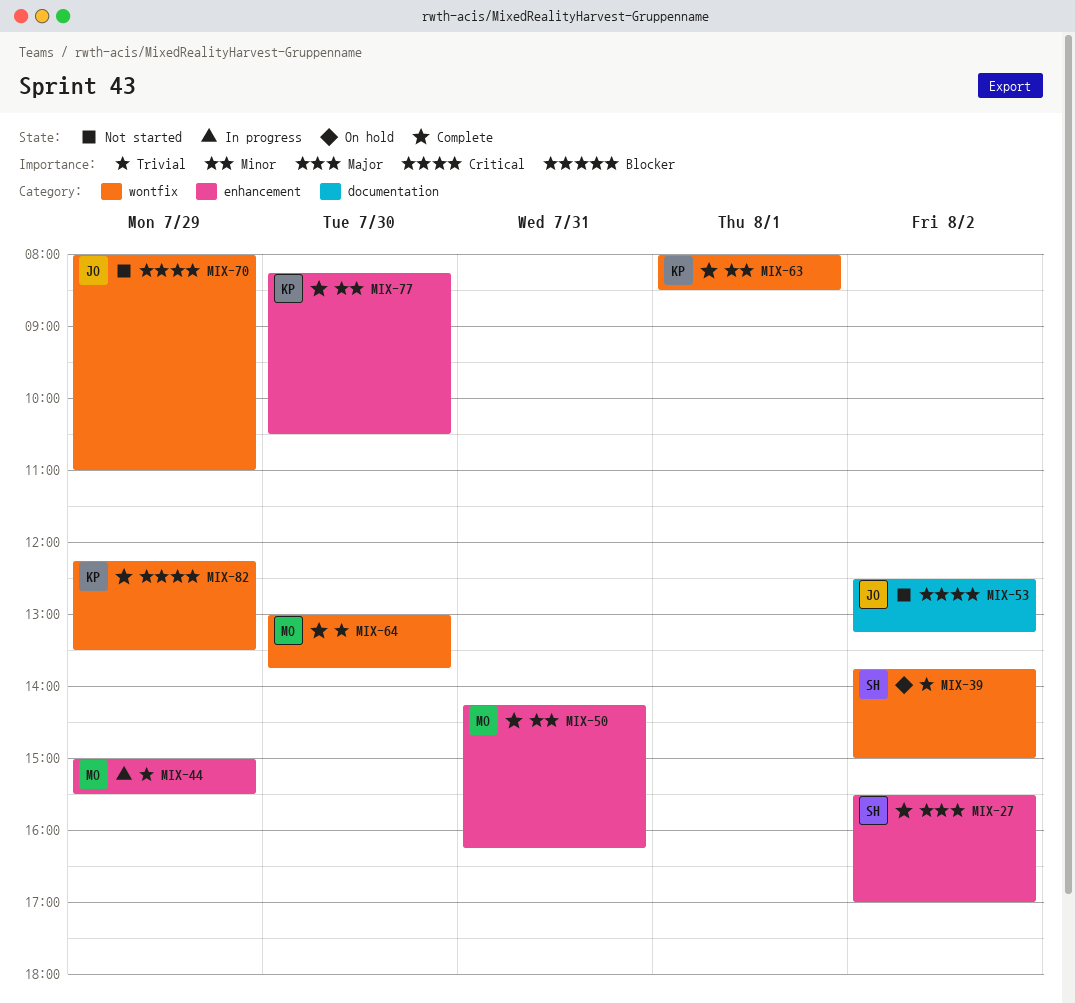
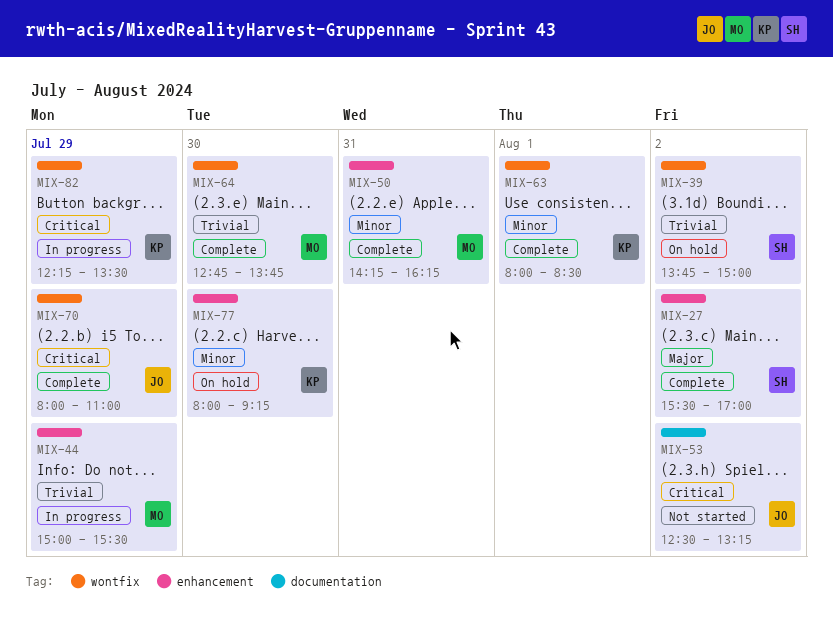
MIX-64, begins: 13:00 -> 12:45
MIX-70, status: Not started -> Complete
MIX-77, status: Complete -> On hold
MIX-77, begins: 08:15 -> 08:00
MIX-77, ends: 10:30 -> 09:15
MIX-82, status: Complete -> In progress

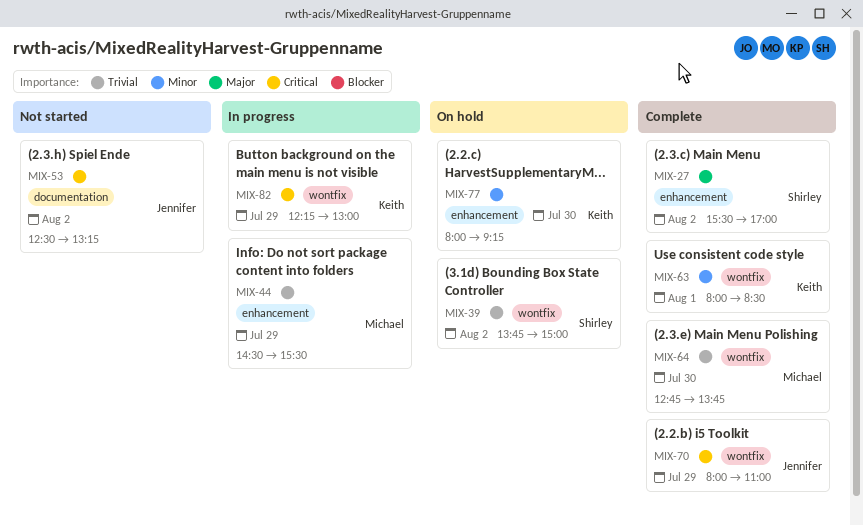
MIX-44, begins: 15:00 -> 14:30
MIX-50: present -> none
MIX-82, ends: 13:30 -> 13:00

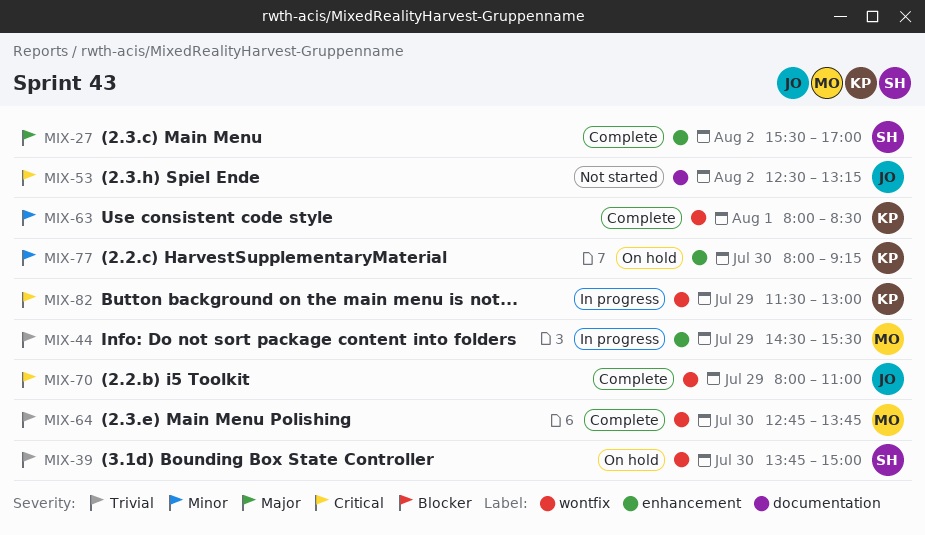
MIX-39, day: Aug 2 -> Jul 30
MIX-82, begins: 12:15 -> 11:30

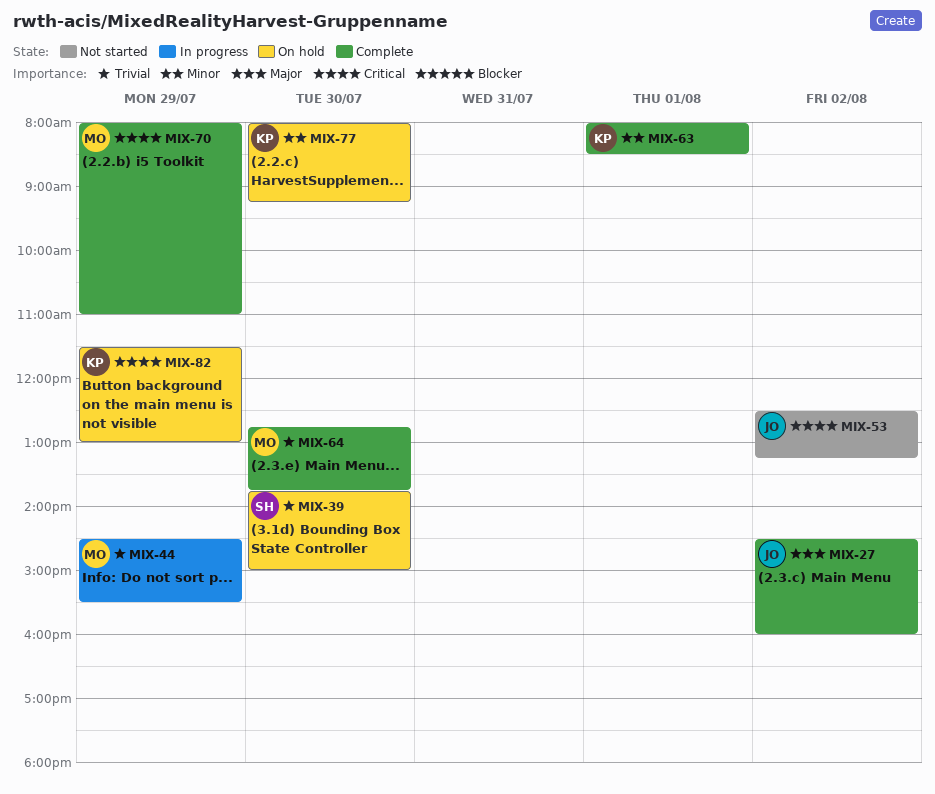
MIX-27, owner: SH -> JO
MIX-27, begins: 15:30 -> 14:30
MIX-27, ends: 17:00 -> 16:00
MIX-70, owner: JO -> MO
MIX-82, status: In progress -> On hold

